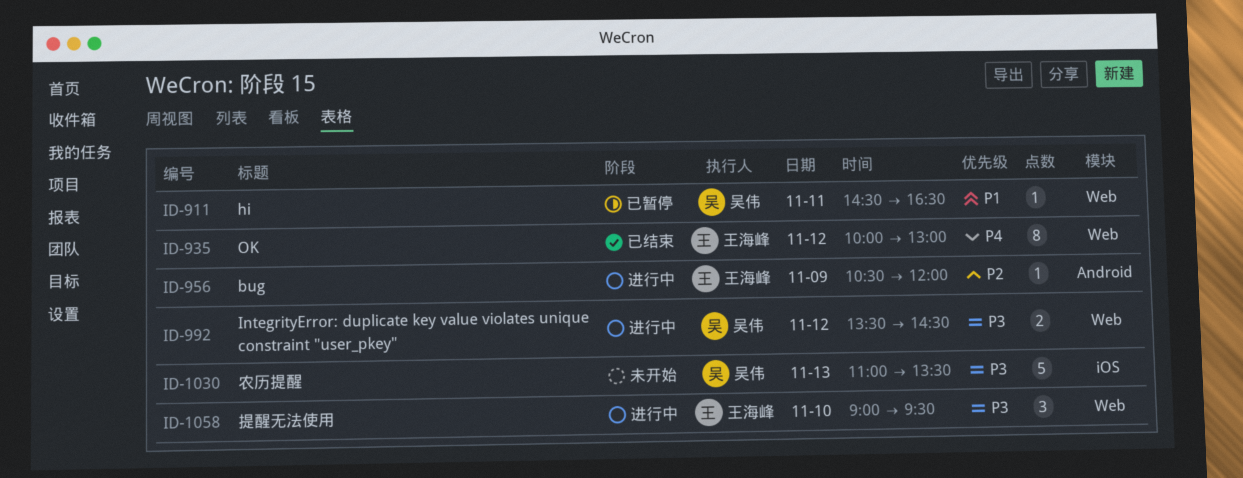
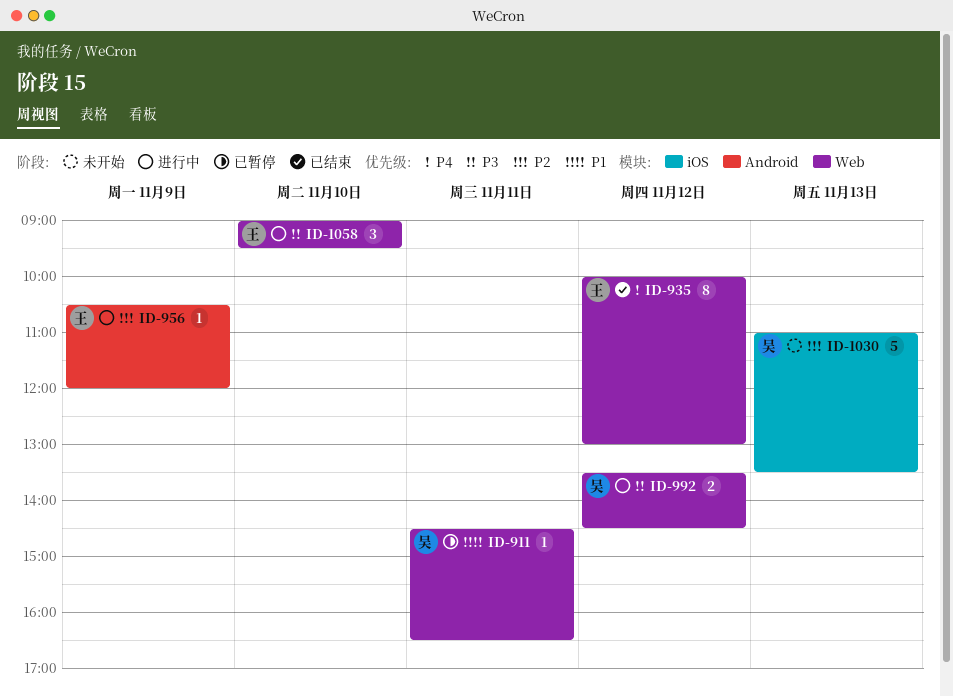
ID-1030, priority: P3 -> P2

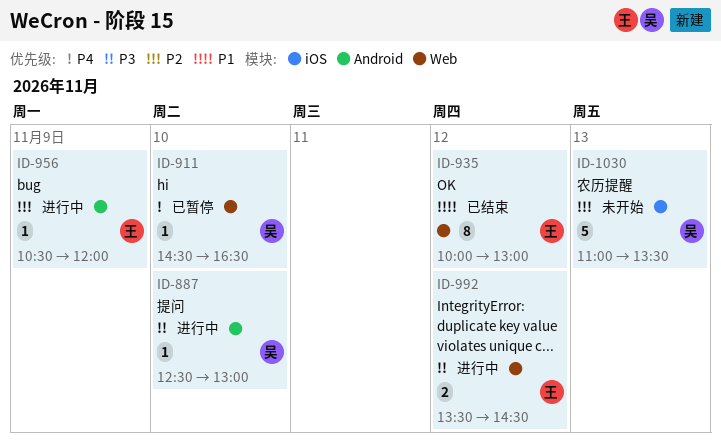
ID-887: none -> present
ID-911, priority: P1 -> P4
ID-911, day: Nov 11 -> Nov 10
ID-935, priority: P4 -> P1
ID-992, owner: 吴 -> 王
ID-1058: present -> none

